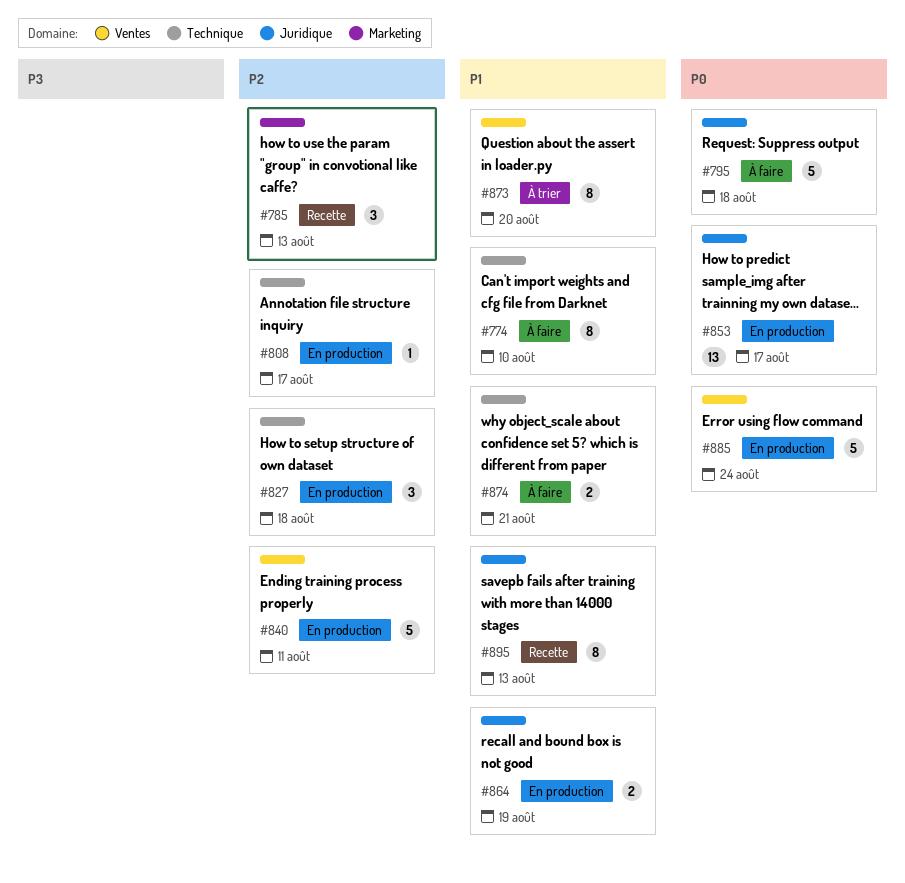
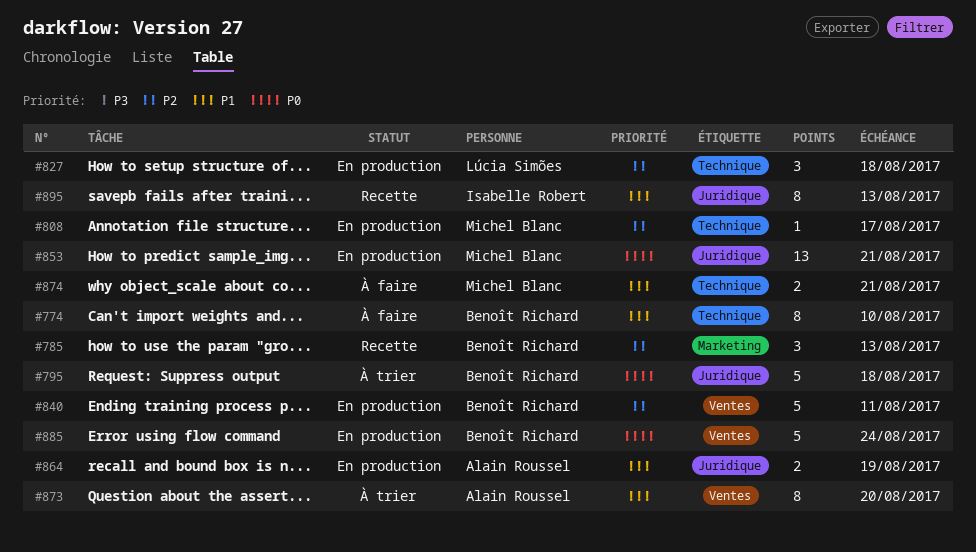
#795, status: À faire -> À trier
#853, due: Aug 17 -> Aug 21

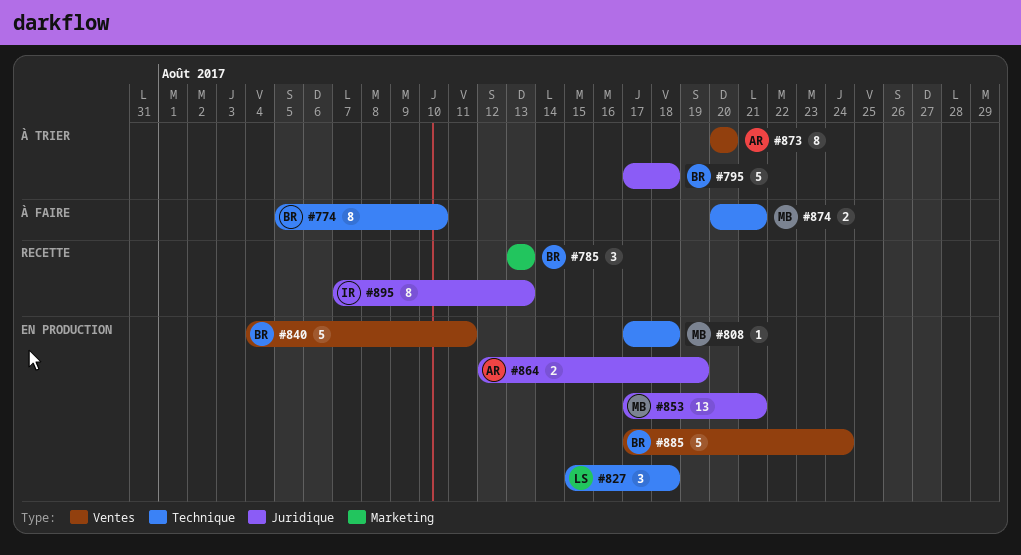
#808, due: Aug 17 -> Aug 18

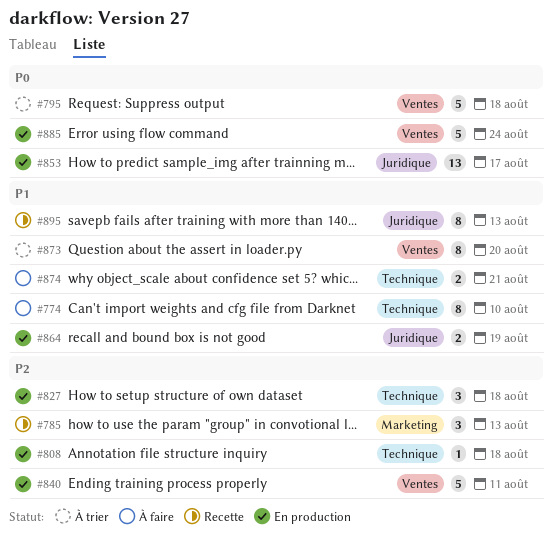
#795, label: Juridique -> Ventes
#853, due: Aug 21 -> Aug 17

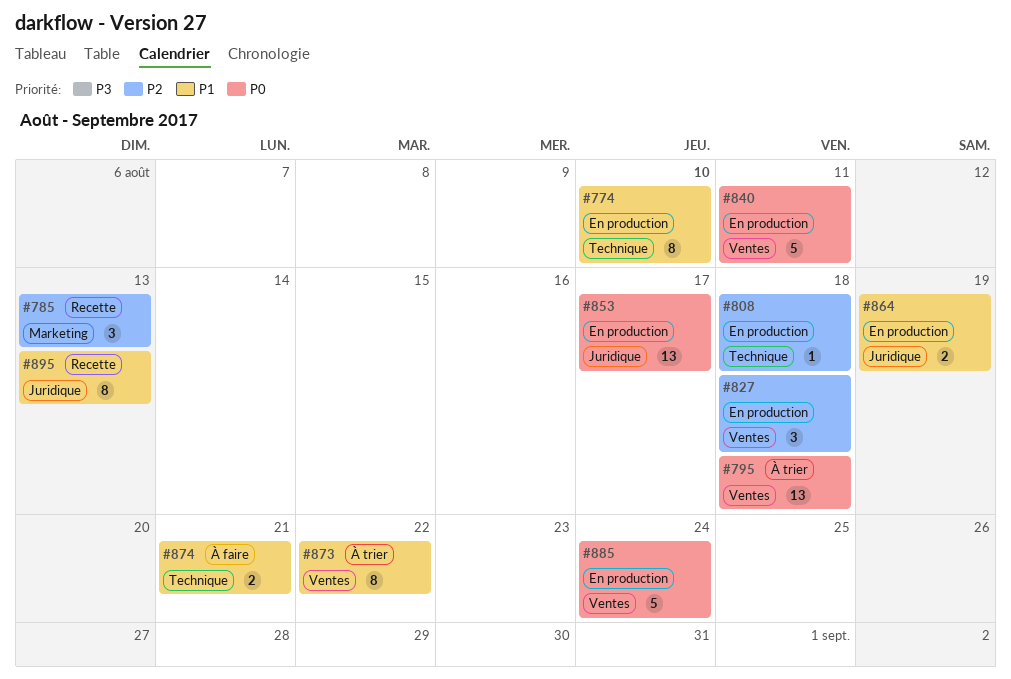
#774, status: À faire -> En production
#795, estimate: 5 -> 13
#827, label: Technique -> Ventes
#840, priority: P2 -> P0
#873, due: Aug 20 -> Aug 22

